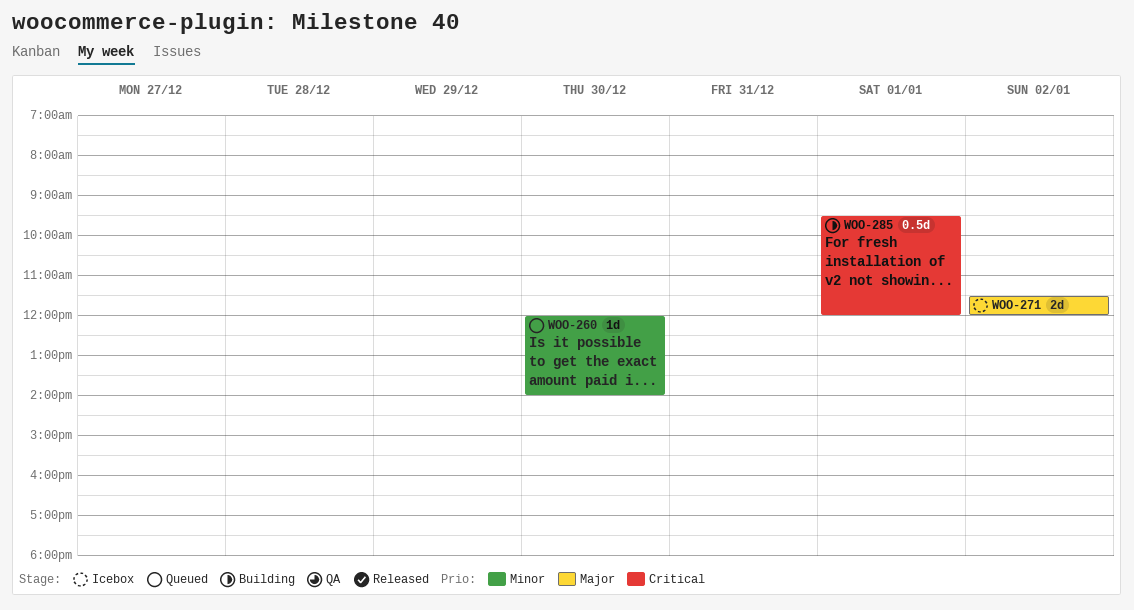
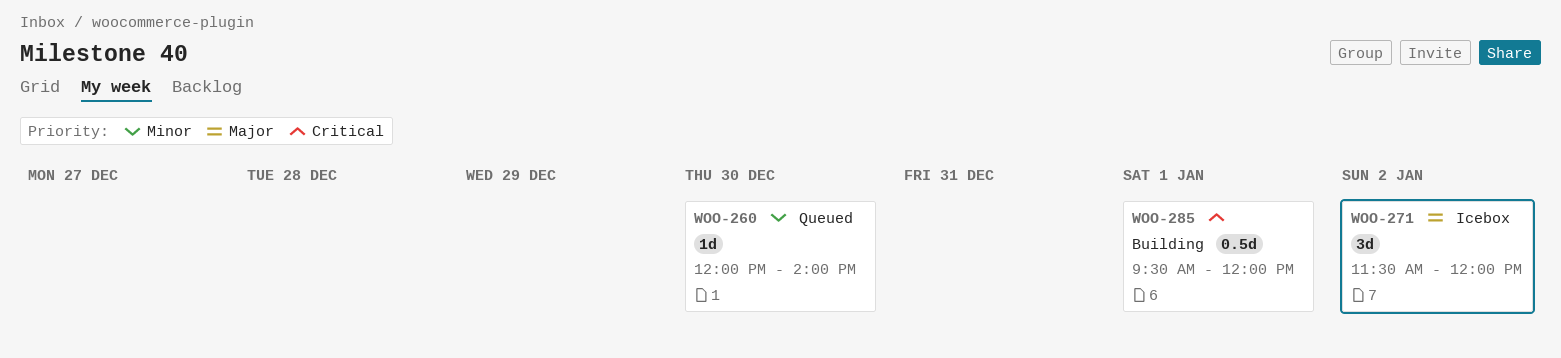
WOO-271, estimate: 2d -> 3d

